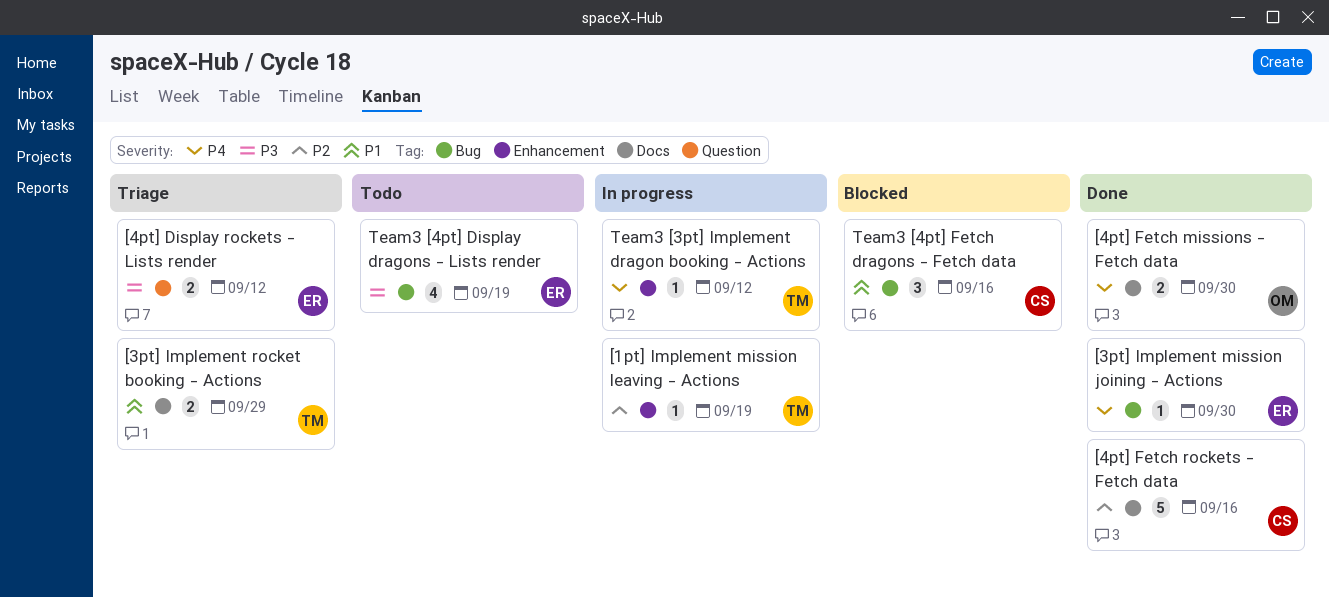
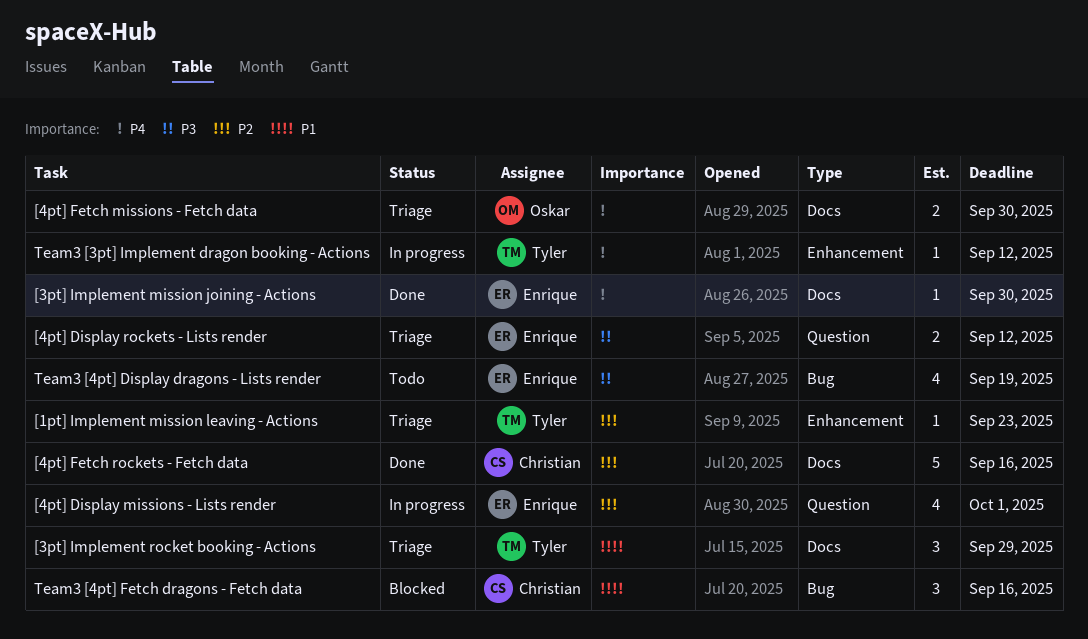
[1pt] Implement mission leaving - Actions, status: In progress -> Triage
[1pt] Implement mission leaving - Actions, due: Sep 19 -> Sep 23
[3pt] Implement mission joining - Actions, label: Bug -> Docs
[3pt] Implement rocket booking - Actions, estimate: 2 -> 3
[4pt] Display missions - Lists render: none -> present
[4pt] Fetch missions - Fetch data, status: Done -> Triage

